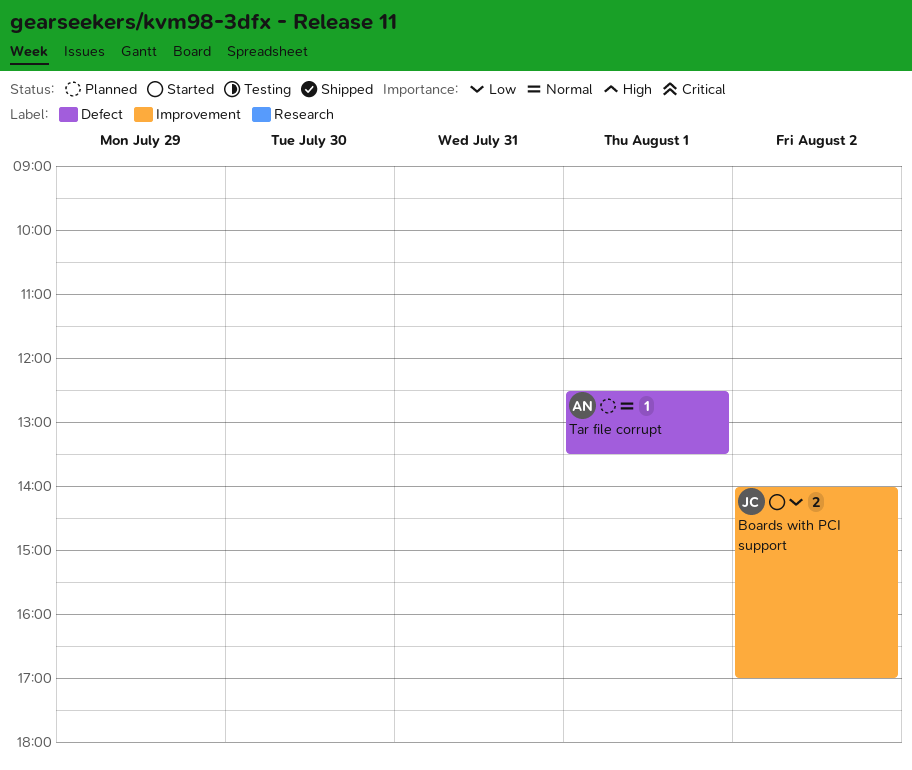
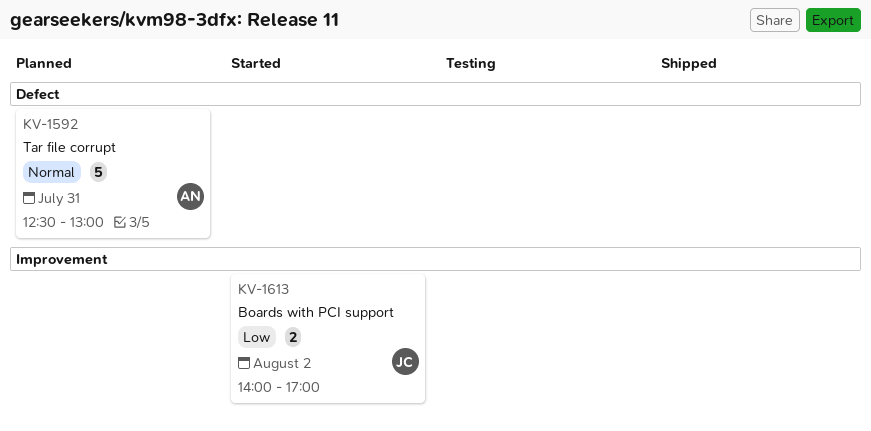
Tar file corrupt, estimate: 1 -> 5
Tar file corrupt, day: Aug 1 -> Jul 31
Tar file corrupt, ends: 13:30 -> 13:00

